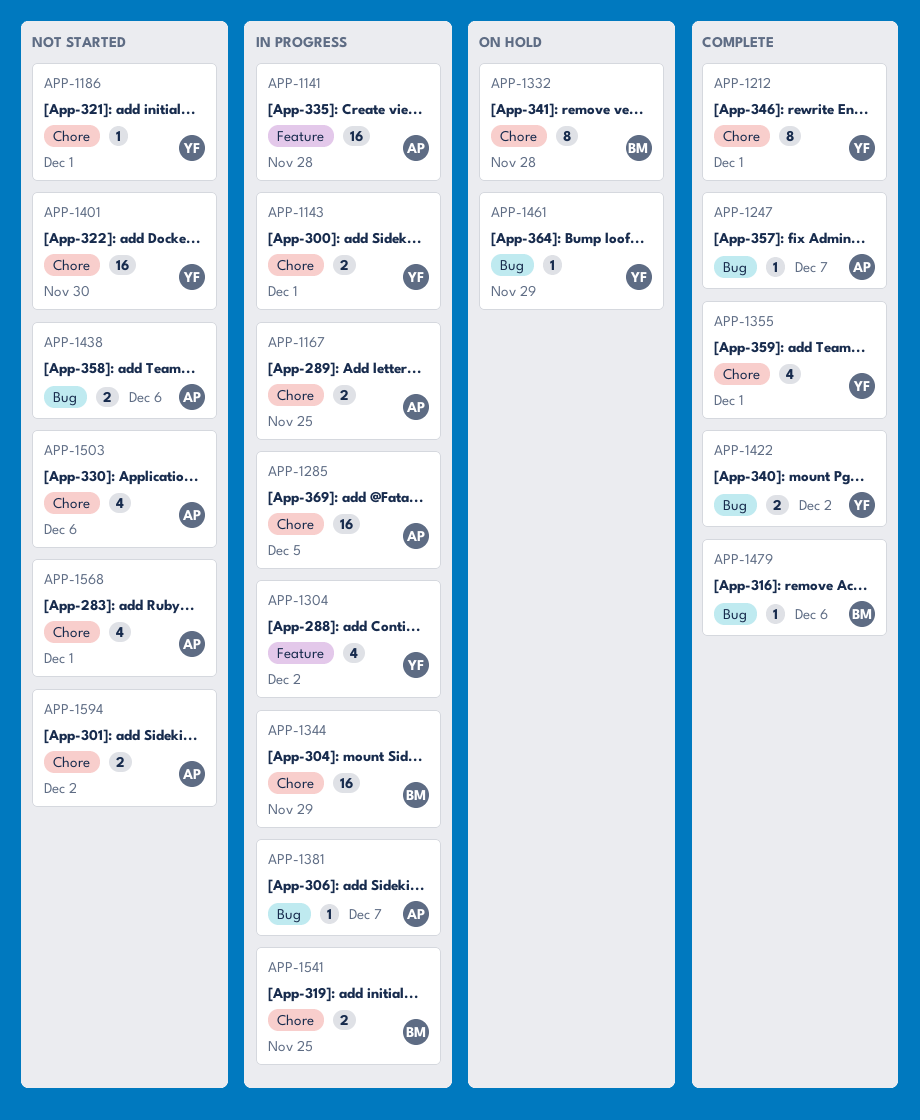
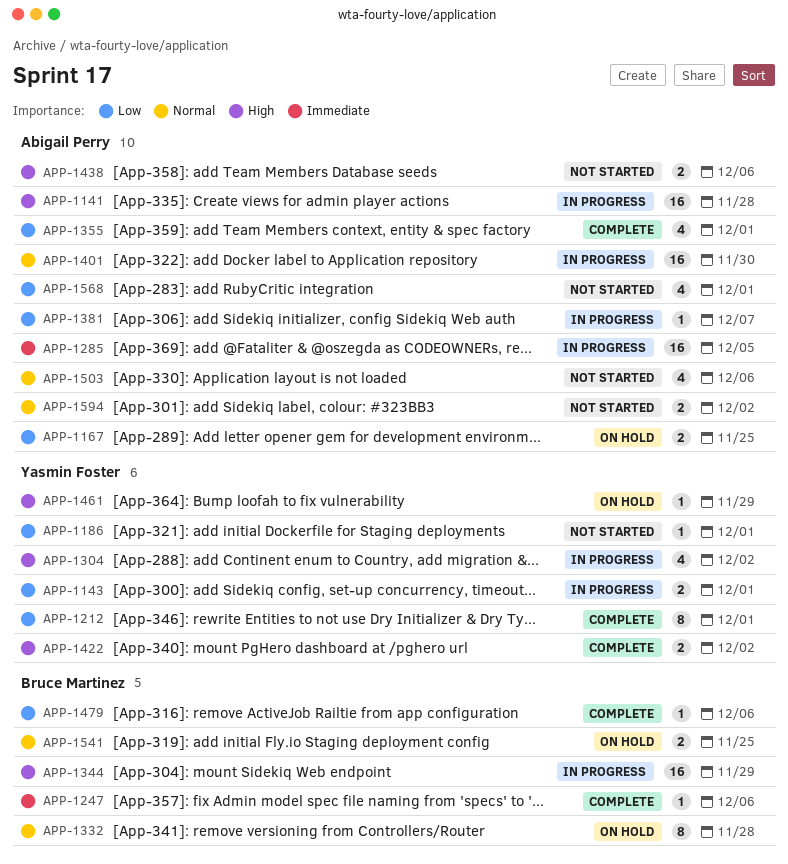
APP-1167, status: In progress -> On hold
APP-1247, owner: Abigail Perry -> Bruce Martinez
APP-1247, due: Dec 7 -> Dec 6
APP-1355, owner: Yasmin Foster -> Abigail Perry
APP-1401, status: Not started -> In progress
APP-1401, owner: Yasmin Foster -> Abigail Perry
APP-1541, status: In progress -> On hold

